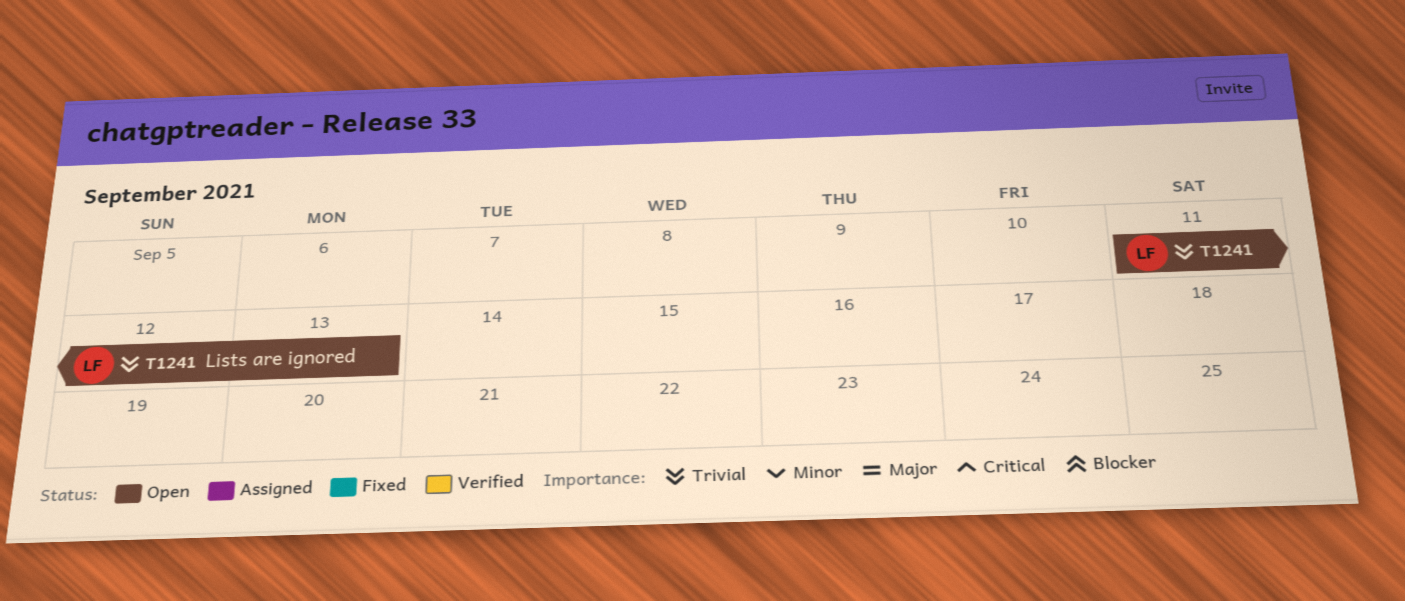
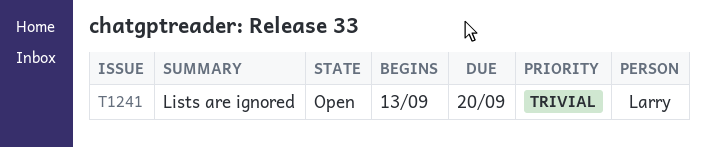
T1241, start: Sep 11 -> Sep 13
T1241, due: Sep 13 -> Sep 20

